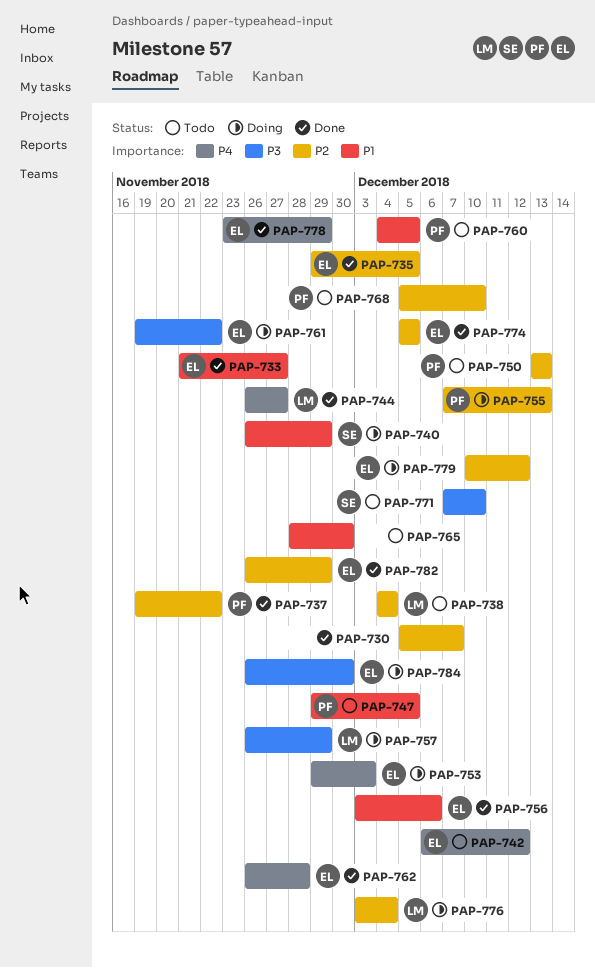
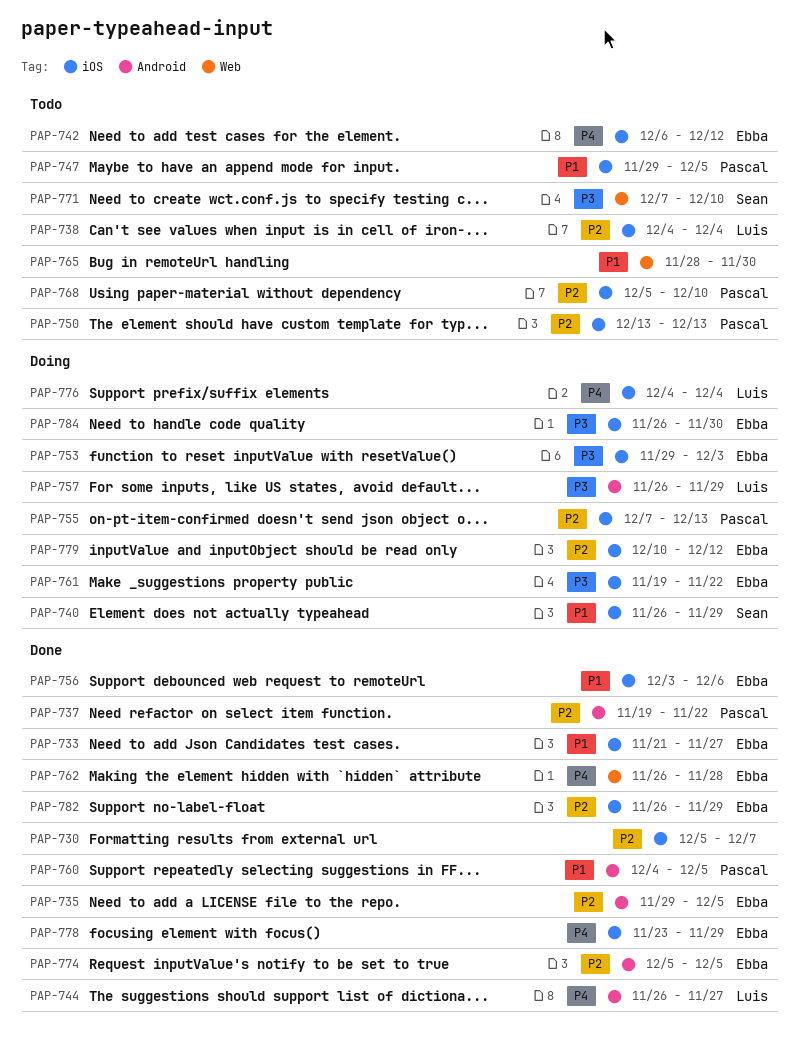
PAP-753, priority: P4 -> P3
PAP-760, status: Todo -> Done
PAP-776, priority: P2 -> P4
PAP-776, start: Dec 3 -> Dec 4

